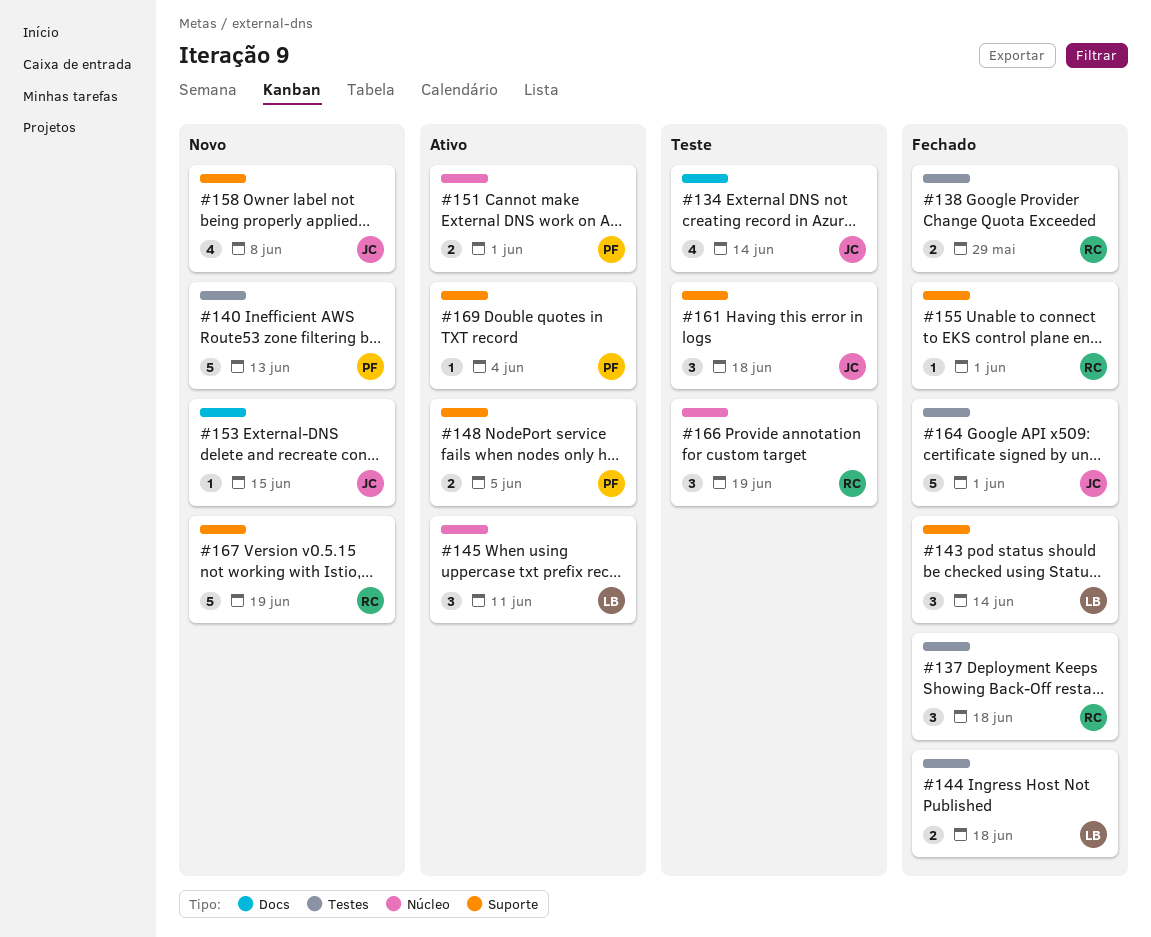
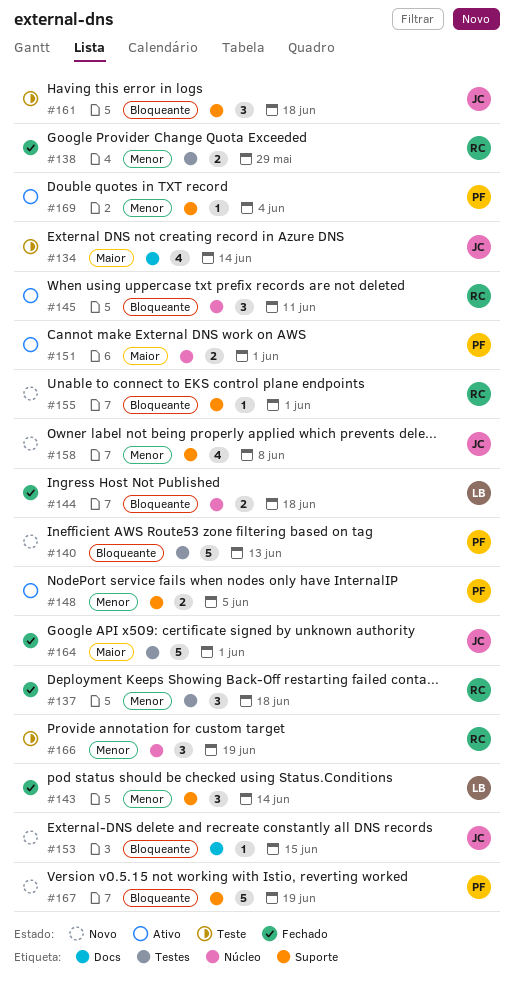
#144, label: Testes -> Núcleo
#145, owner: LB -> RC
#155, status: Fechado -> Novo
#167, owner: RC -> PF

